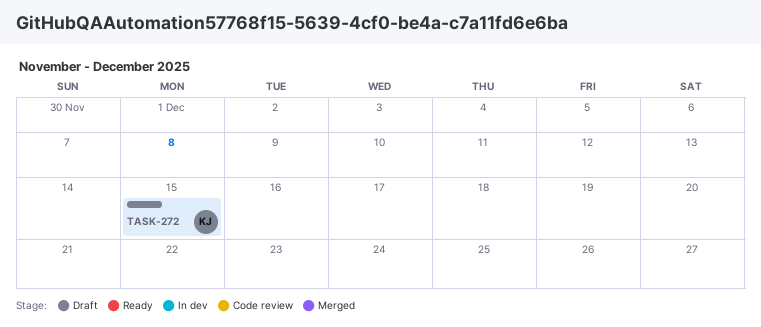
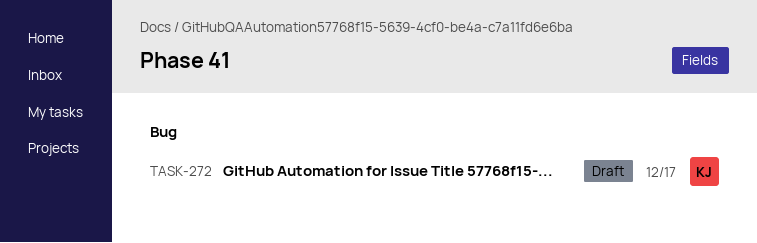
TASK-272, due: Dec 15 -> Dec 17

